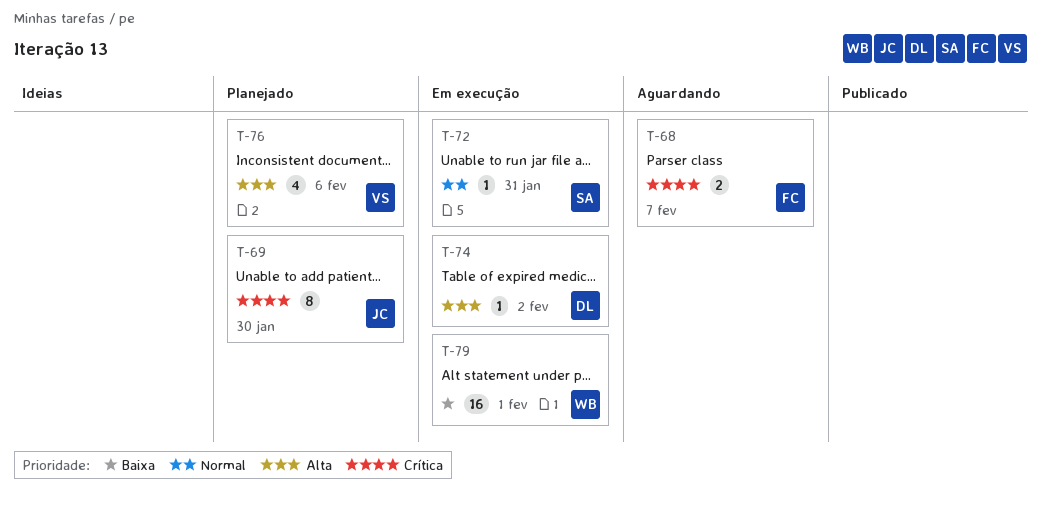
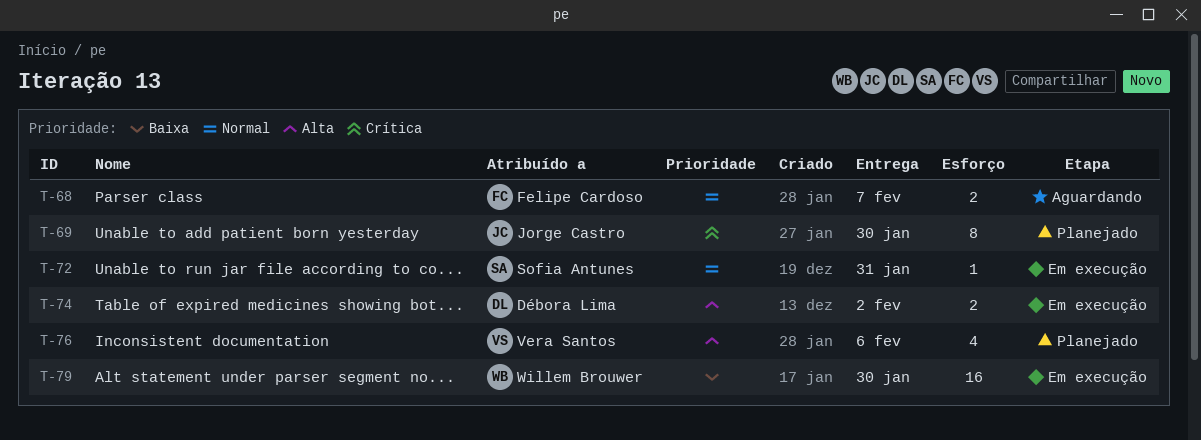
T-68, priority: Crítica -> Normal
T-74, estimate: 1 -> 2
T-79, due: Feb 1 -> Jan 30

